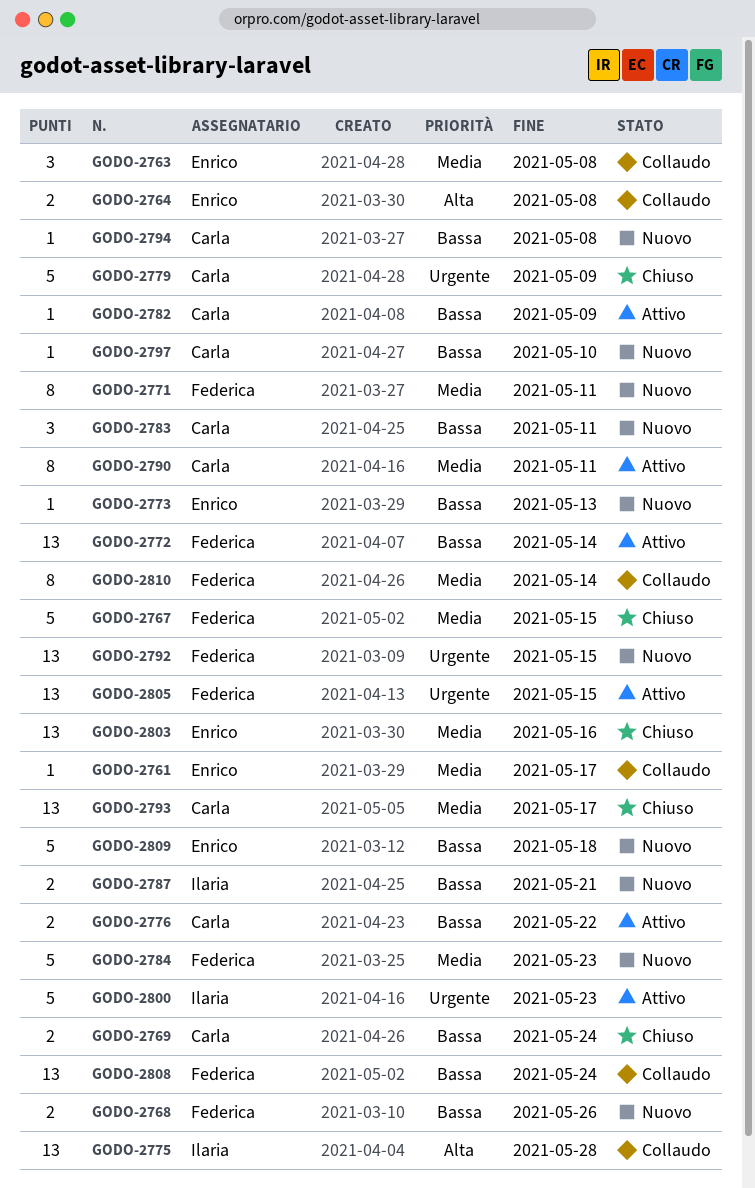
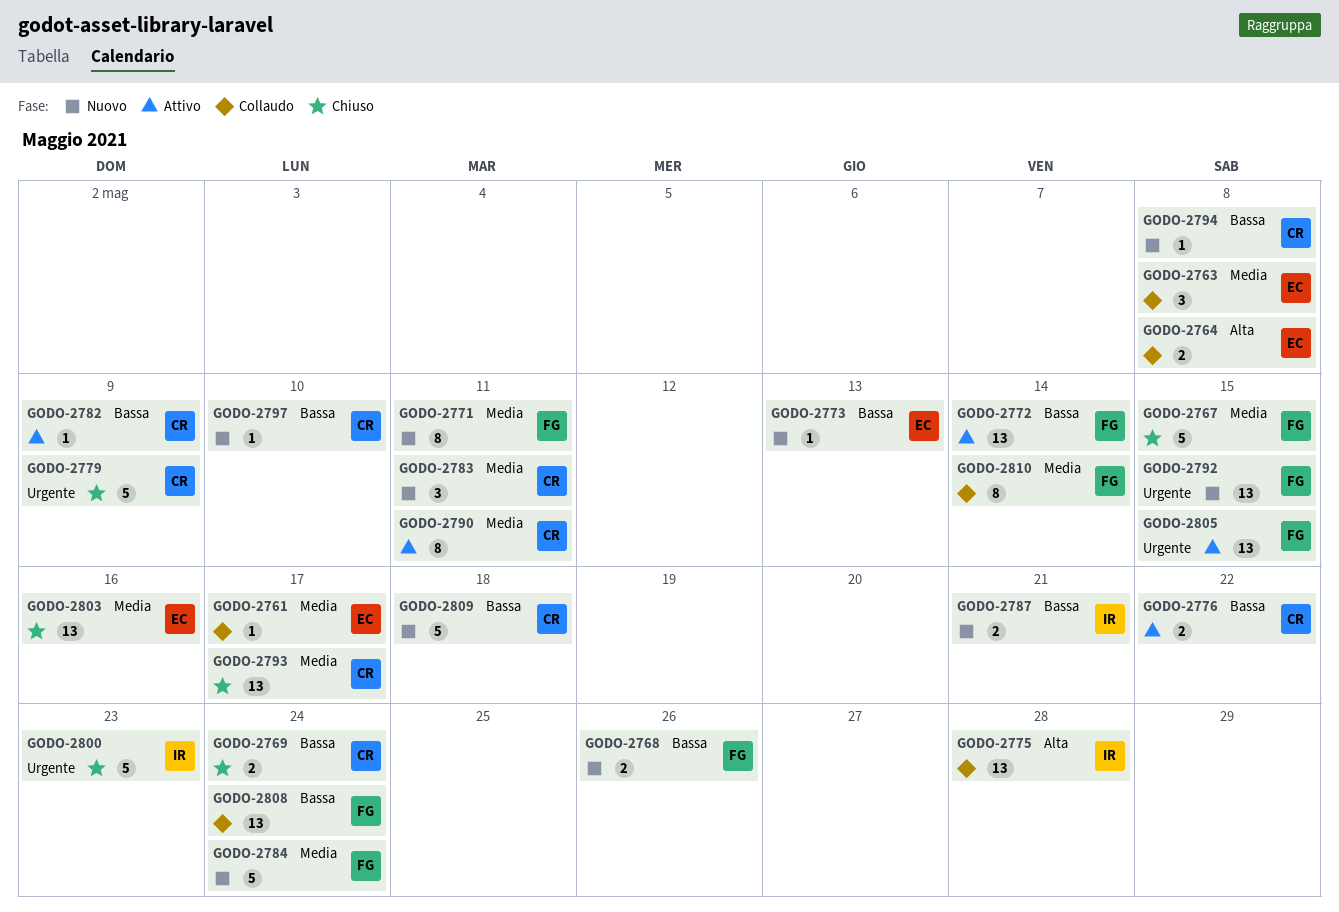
GODO-2783, priority: Bassa -> Media
GODO-2784, due: May 23 -> May 24
GODO-2800, status: Attivo -> Chiuso
GODO-2809, owner: Enrico -> Carla

